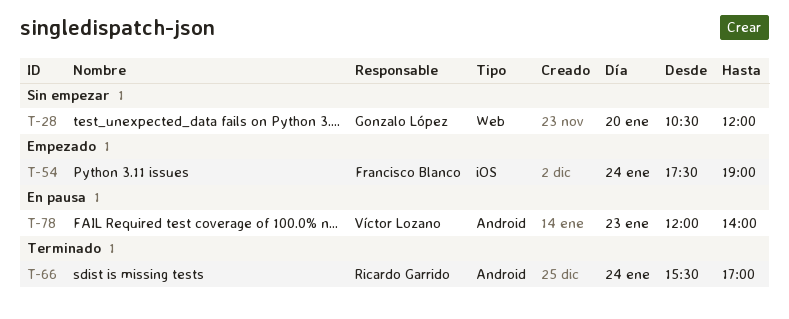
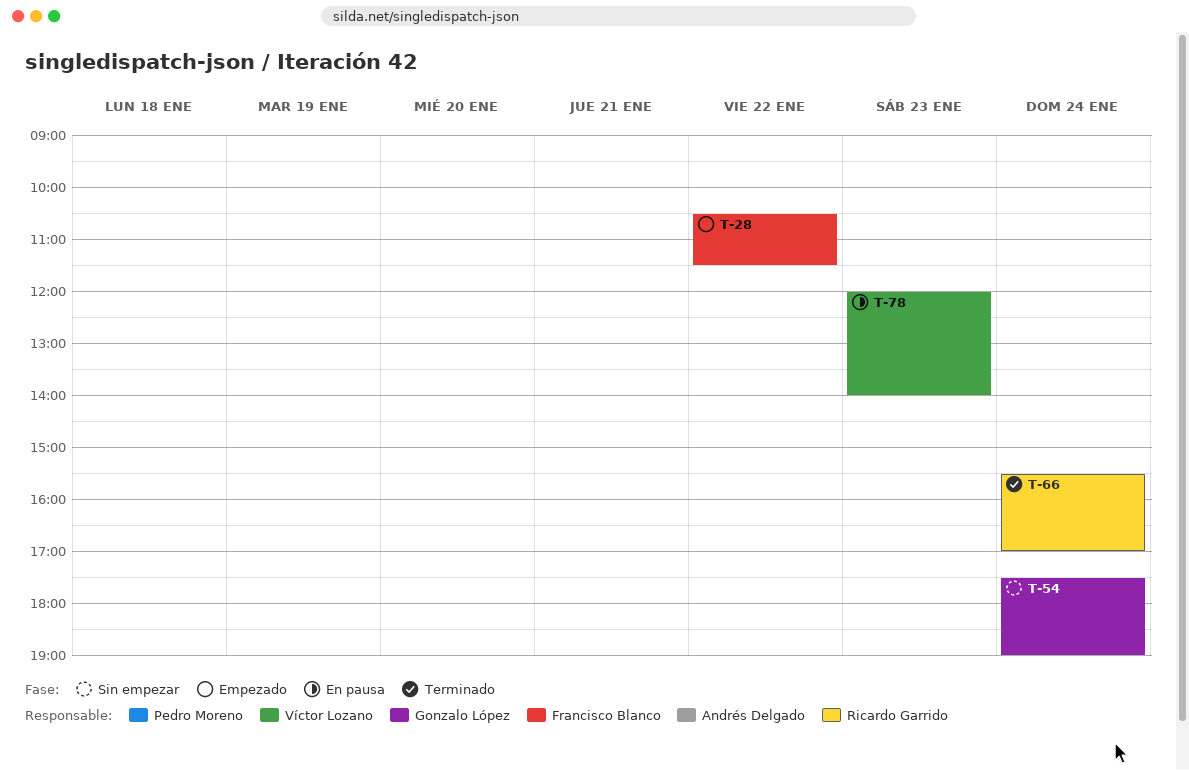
T-28, status: Sin empezar -> Empezado
T-28, owner: Gonzalo López -> Francisco Blanco
T-28, day: Jan 20 -> Jan 22
T-28, ends: 12:00 -> 11:30
T-54, status: Empezado -> Sin empezar
T-54, owner: Francisco Blanco -> Gonzalo López

